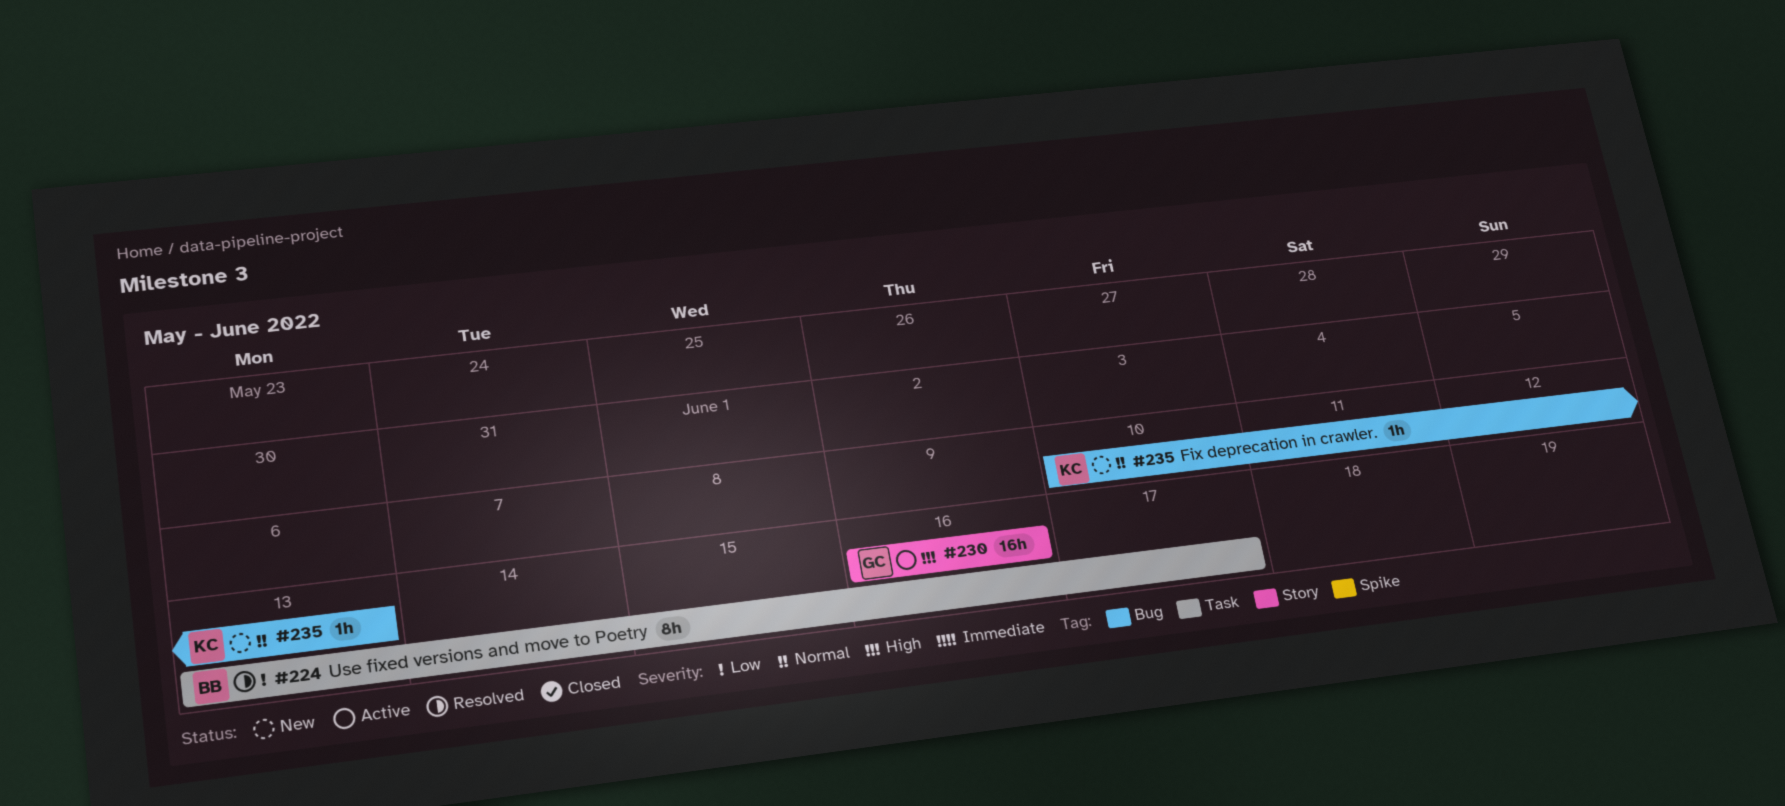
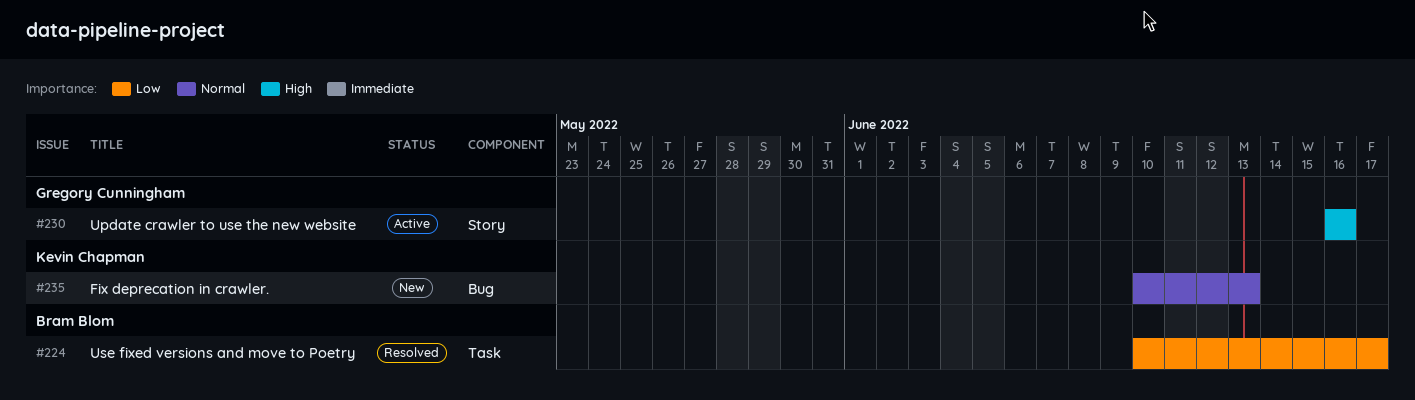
#224, start: Jun 13 -> Jun 10

